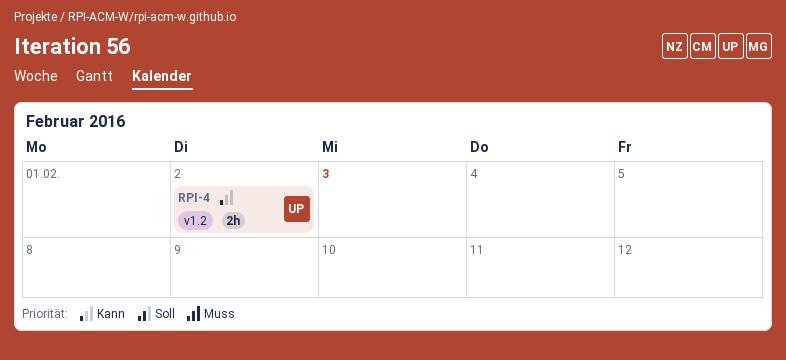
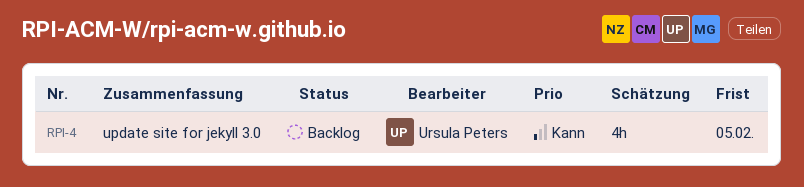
RPI-4, estimate: 2h -> 4h
RPI-4, due: Feb 2 -> Feb 5

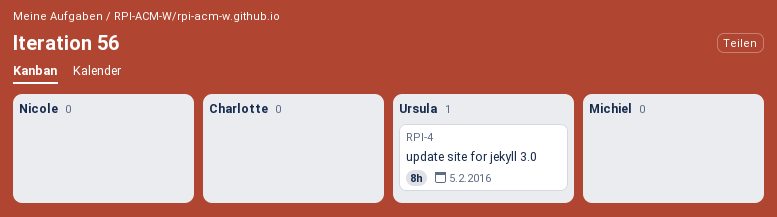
RPI-4, estimate: 4h -> 8h

